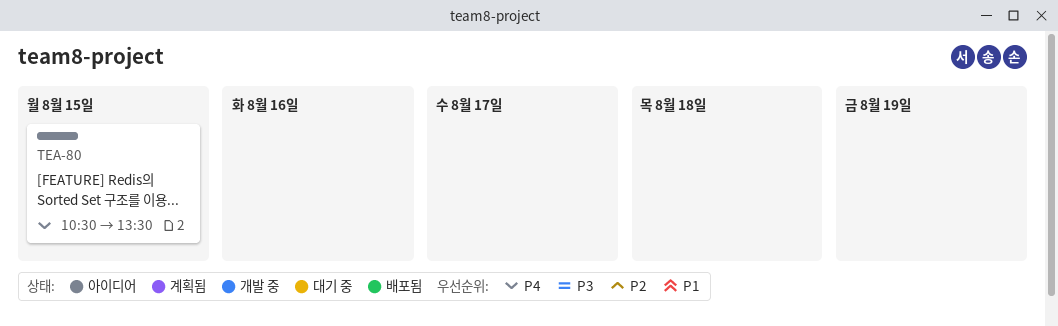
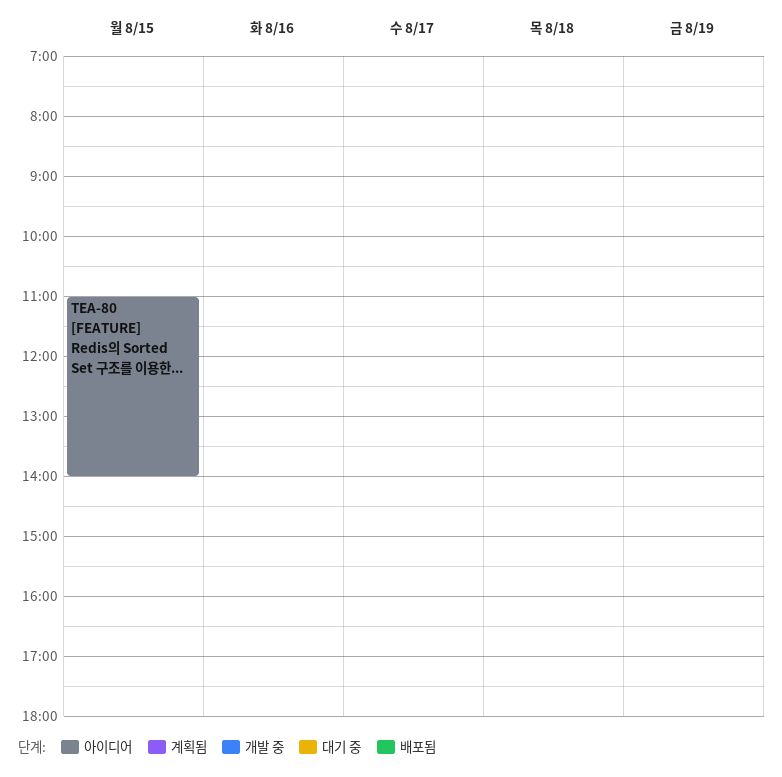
TEA-80, begins: 10:30 -> 11:00
TEA-80, ends: 13:30 -> 14:00

